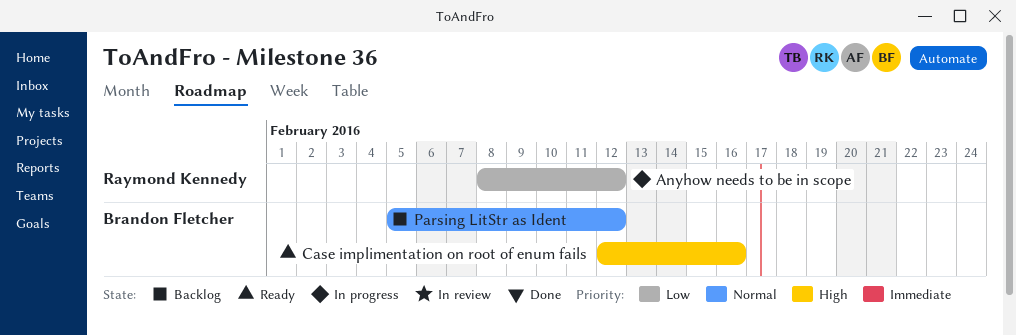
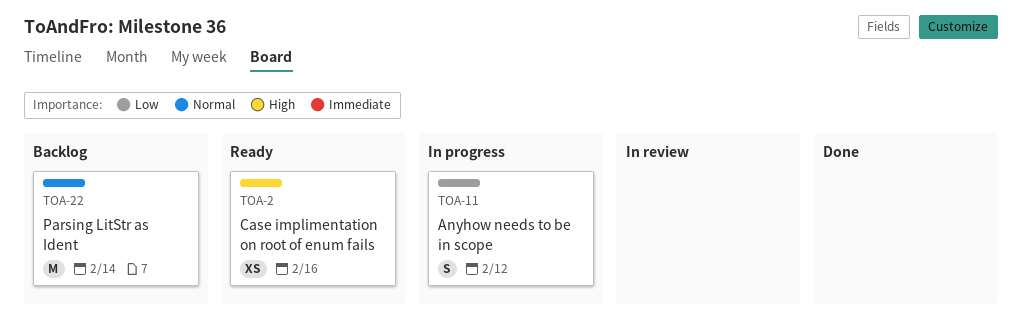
Parsing LitStr as Ident, due: Feb 12 -> Feb 14

